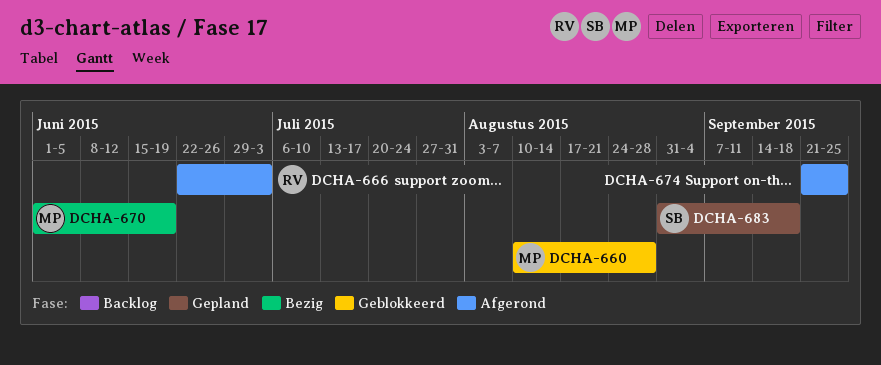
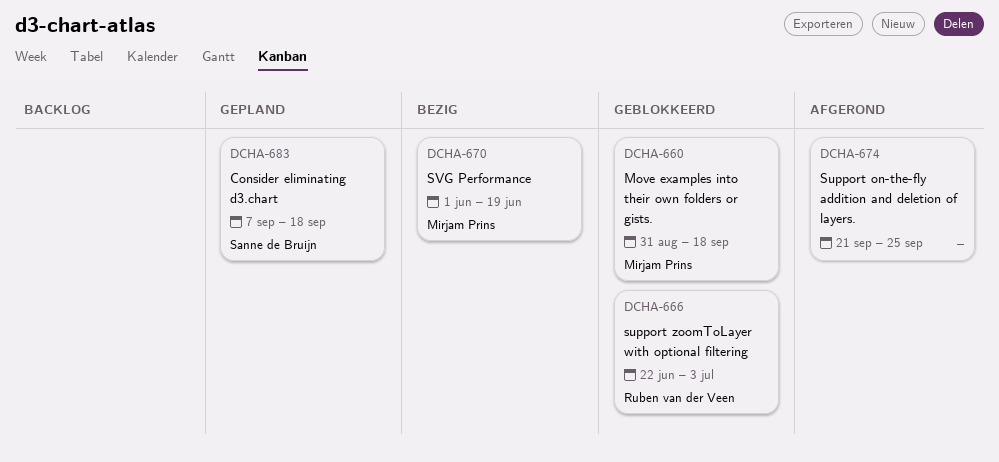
DCHA-660, start: Aug 10 -> Aug 31
DCHA-660, due: Aug 28 -> Sep 18
DCHA-666, status: Afgerond -> Geblokkeerd
DCHA-683, start: Aug 31 -> Sep 7

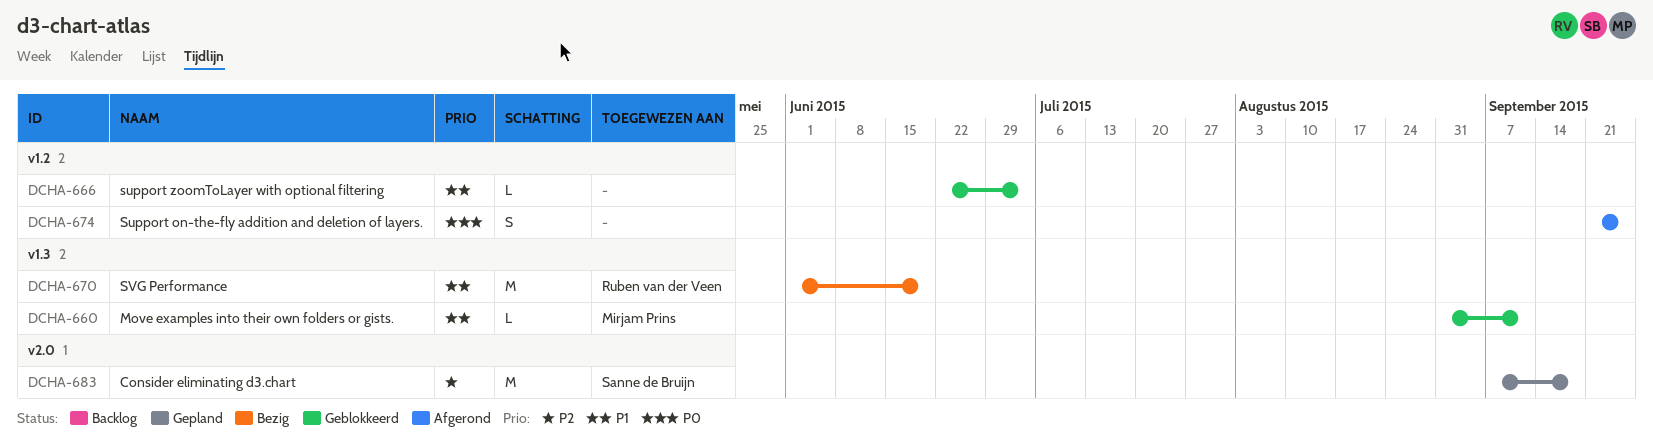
DCHA-660, due: Sep 18 -> Sep 11
DCHA-666, owner: Ruben van der Veen -> none
DCHA-670, owner: Mirjam Prins -> Ruben van der Veen

